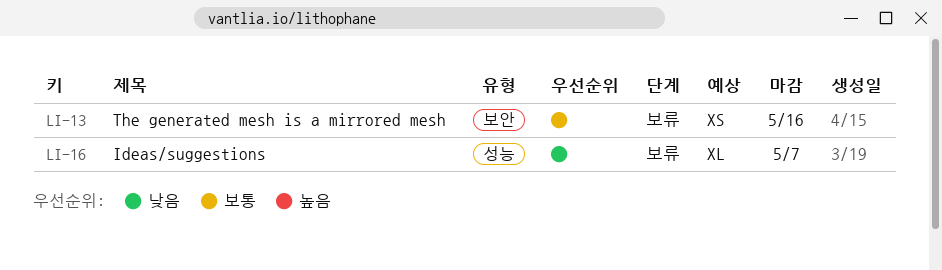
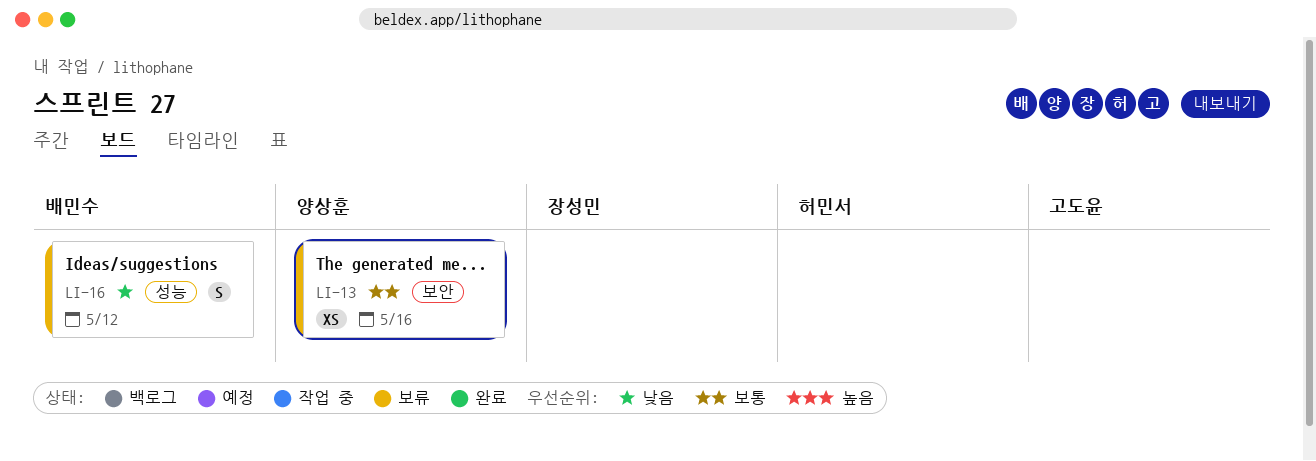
LI-16, estimate: XL -> S
LI-16, due: May 7 -> May 12

